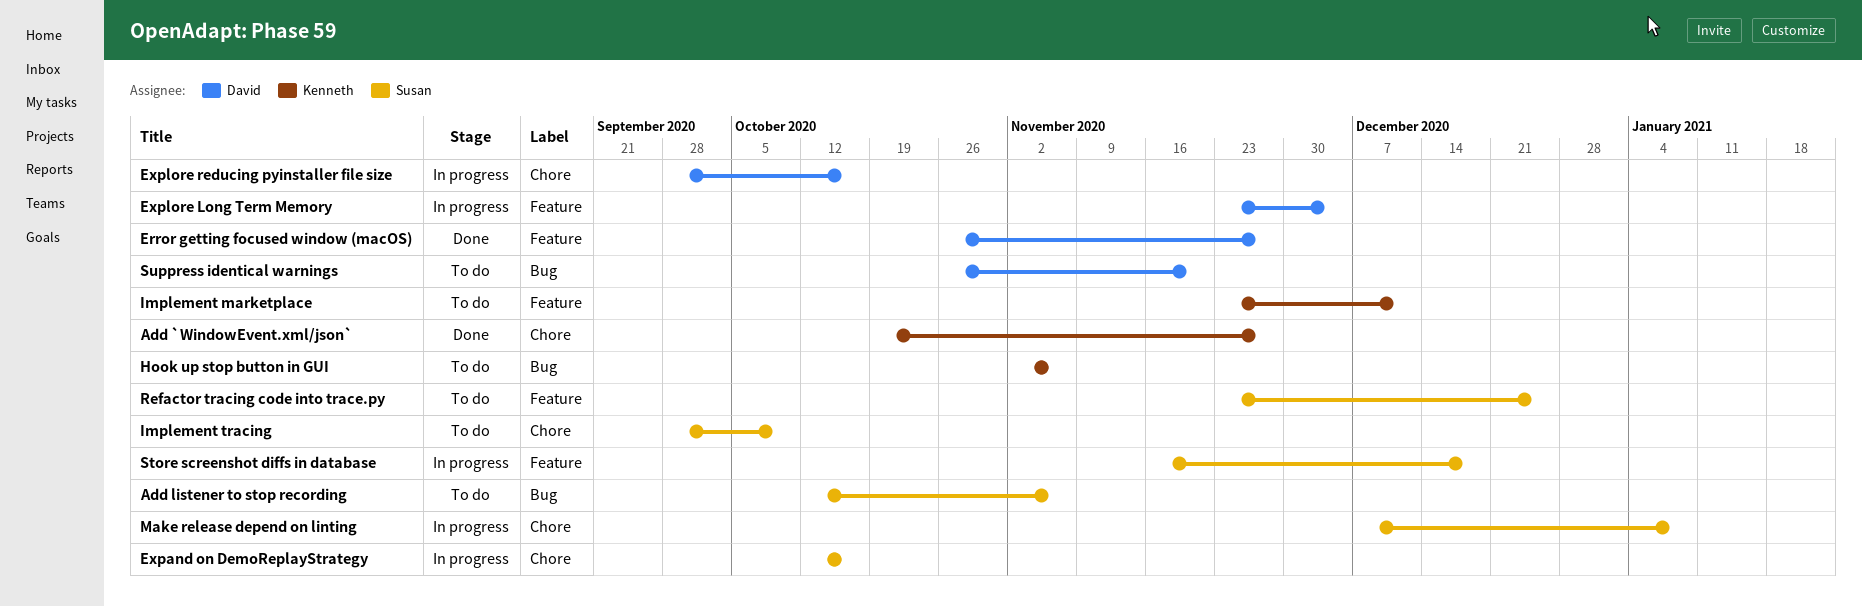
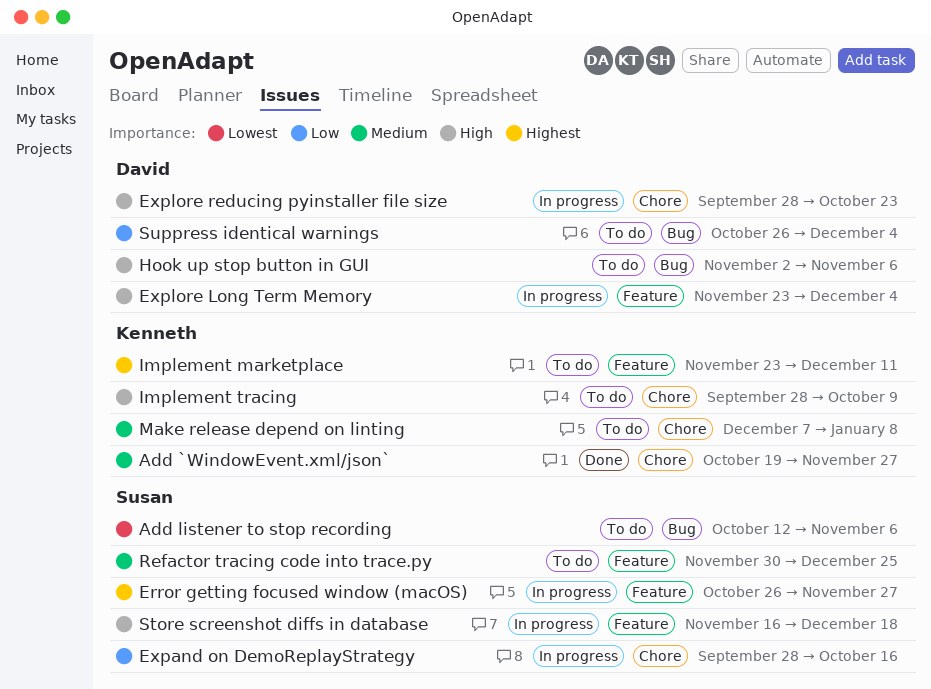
Error getting focused window (macOS), status: Done -> In progress
Error getting focused window (macOS), owner: David -> Susan
Expand on DemoReplayStrategy, start: Oct 12 -> Sep 28
Explore reducing pyinstaller file size, due: Oct 16 -> Oct 23
Hook up stop button in GUI, owner: Kenneth -> David
Implement tracing, owner: Susan -> Kenneth
Make release depend on linting, status: In progress -> To do
Make release depend on linting, owner: Susan -> Kenneth
Refactor tracing code into trace.py, start: Nov 23 -> Nov 30
Suppress identical warnings, due: Nov 20 -> Dec 4

